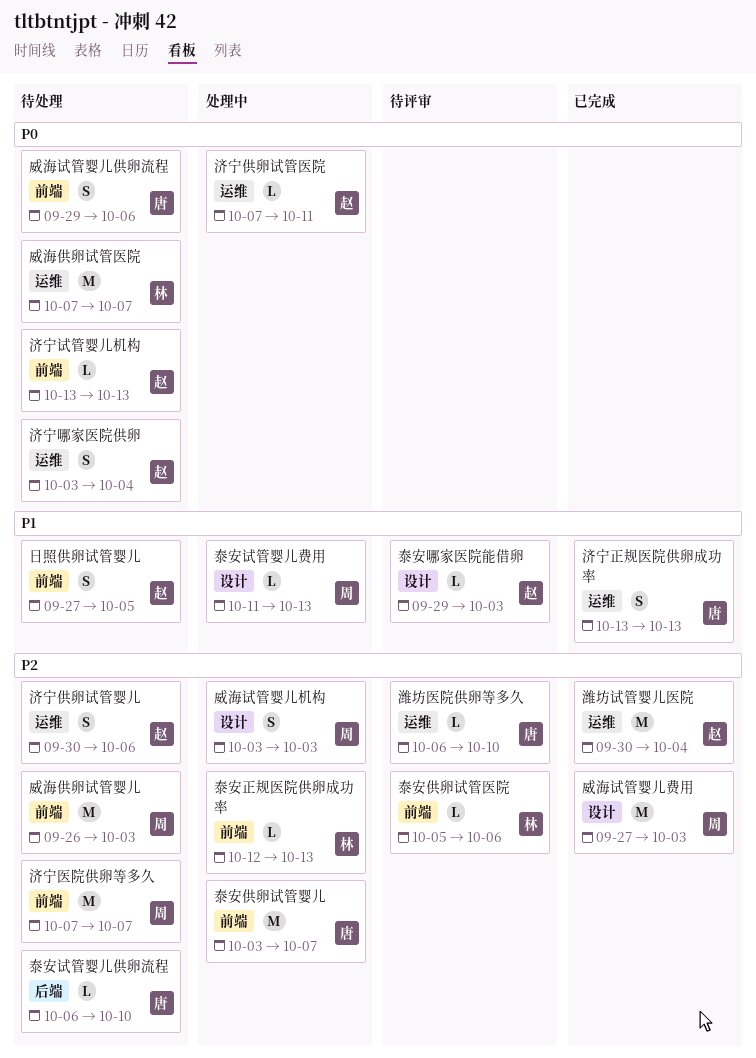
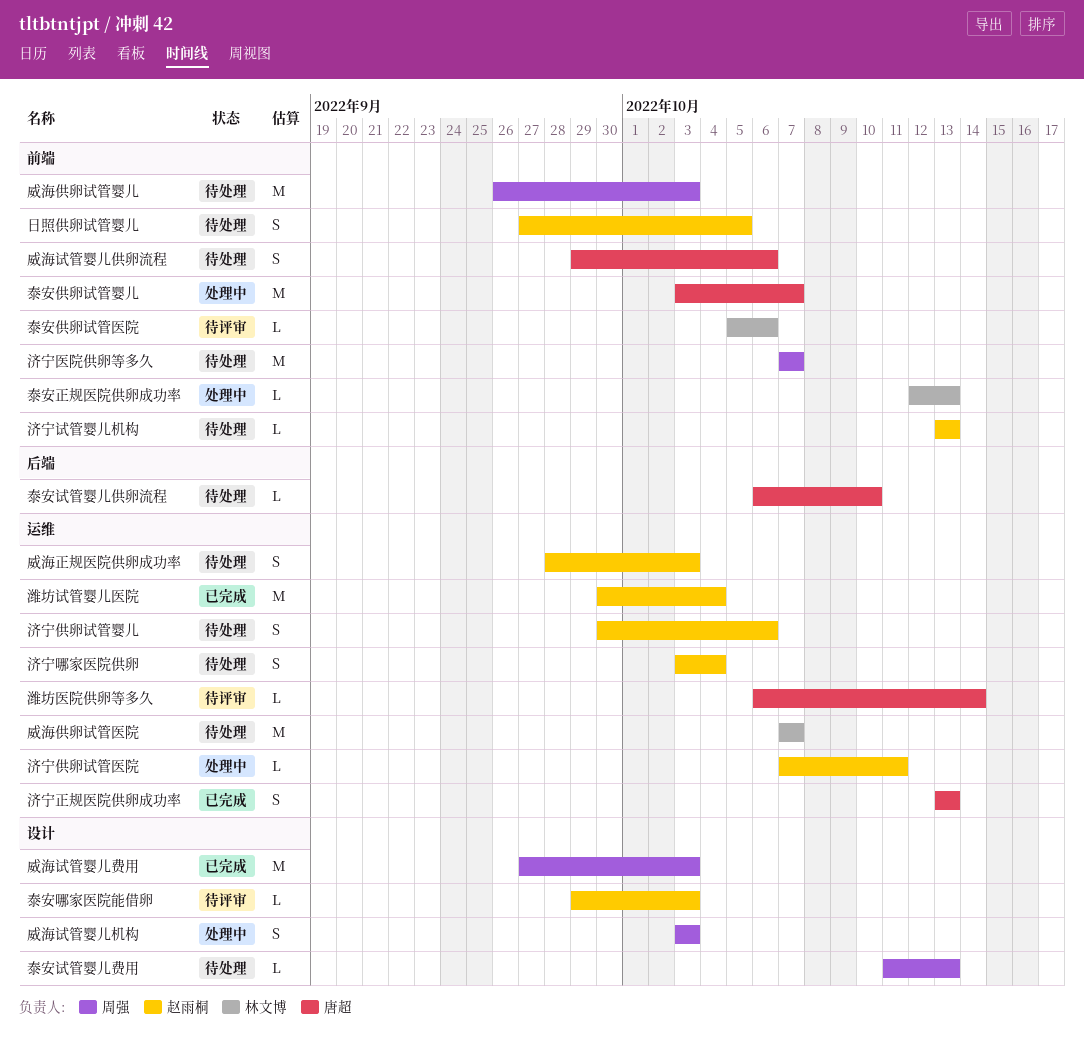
威海正规医院供卵成功率: none -> present
泰安试管婴儿费用, status: 处理中 -> 待处理
潍坊医院供卵等多久, due: Oct 10 -> Oct 14

